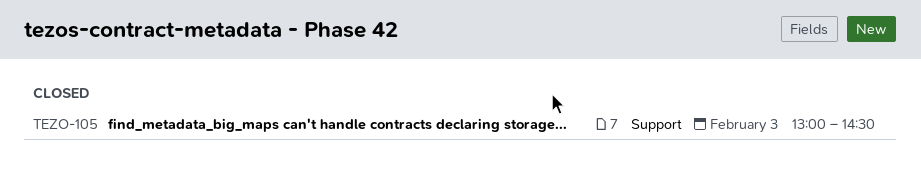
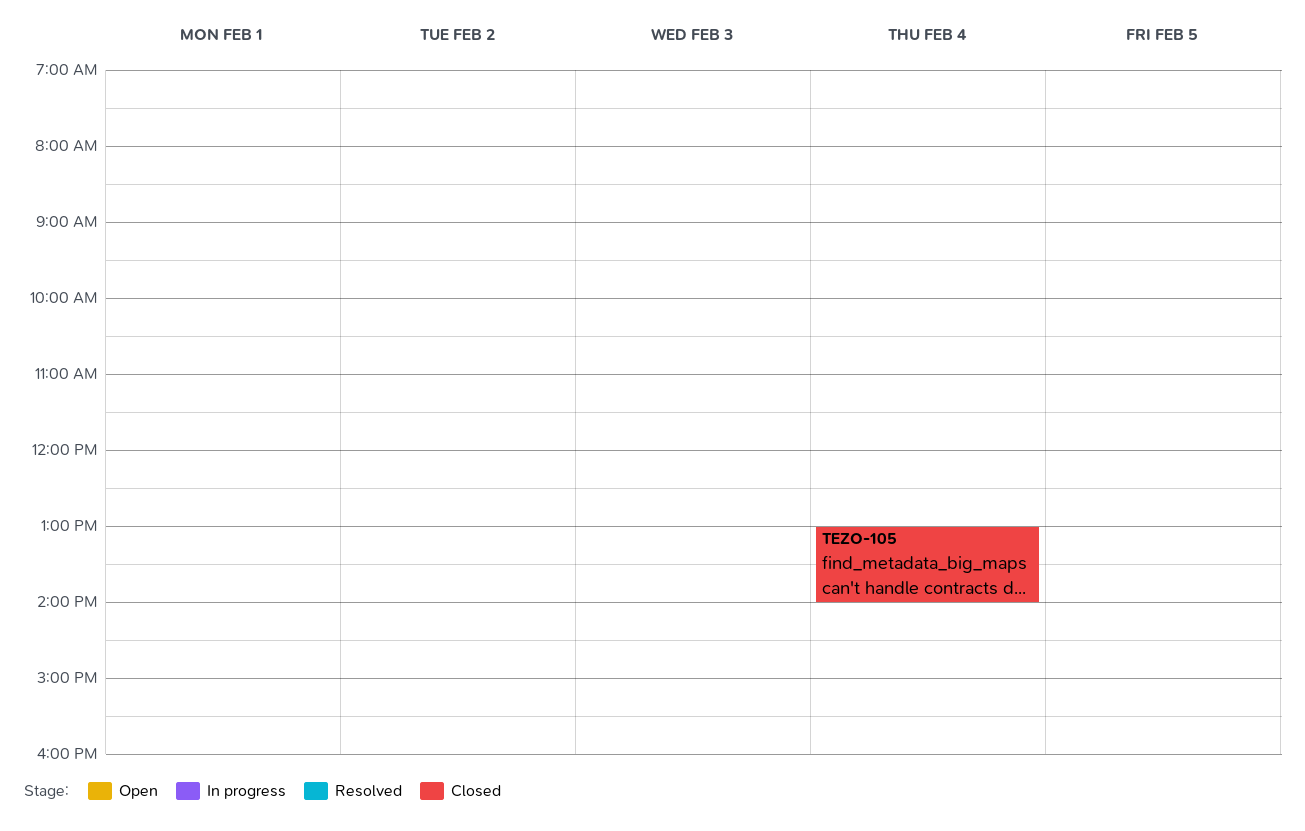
TEZO-105, day: Feb 3 -> Feb 4
TEZO-105, ends: 14:30 -> 14:00

